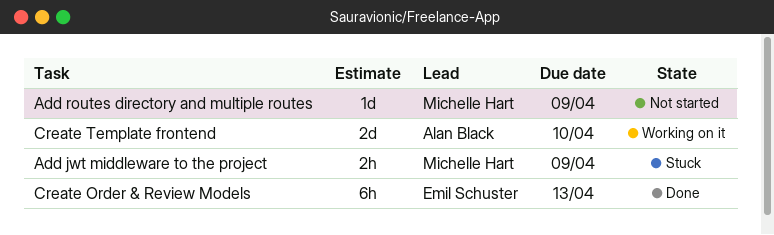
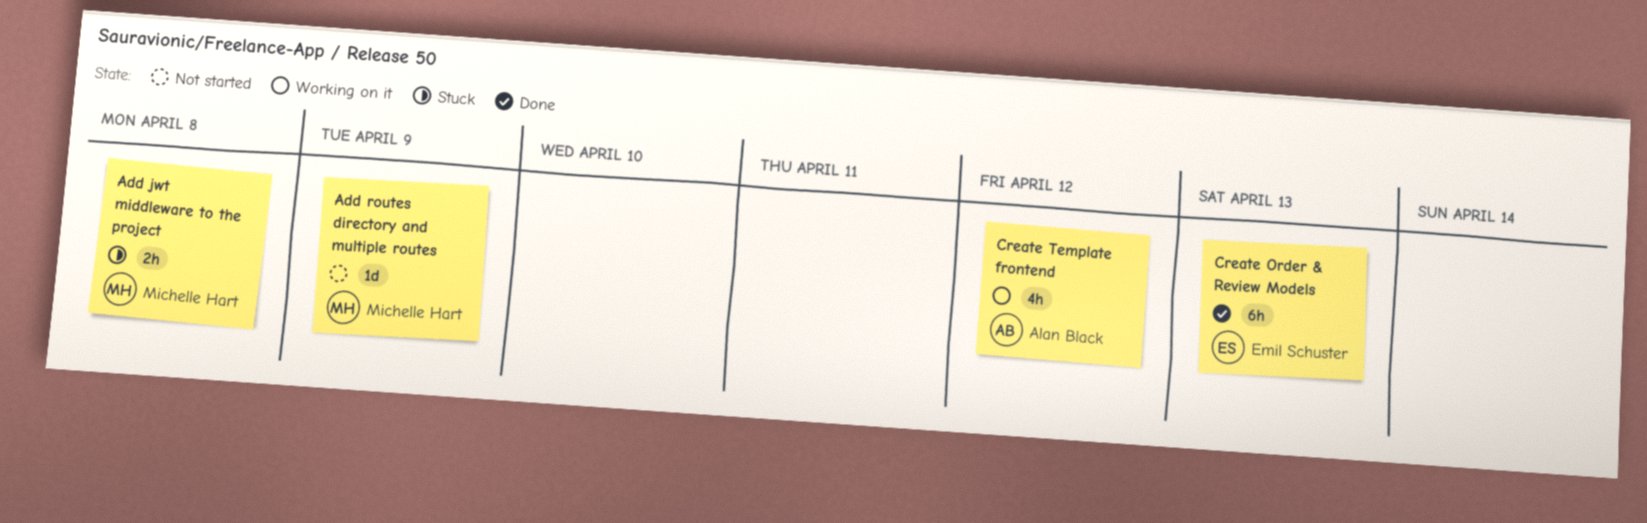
Add jwt middleware to the project, due: Apr 9 -> Apr 8
Create Template frontend, estimate: 2d -> 4h
Create Template frontend, due: Apr 10 -> Apr 12

